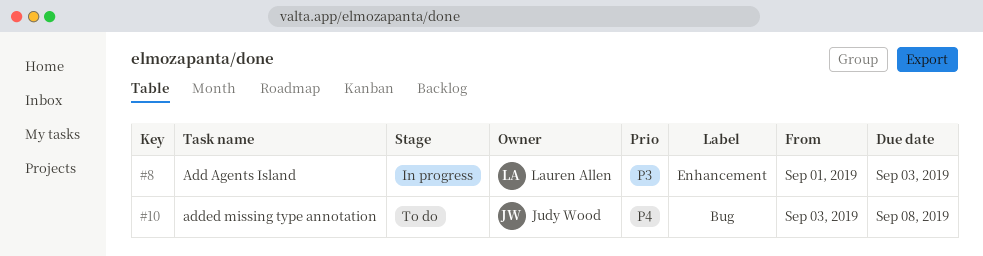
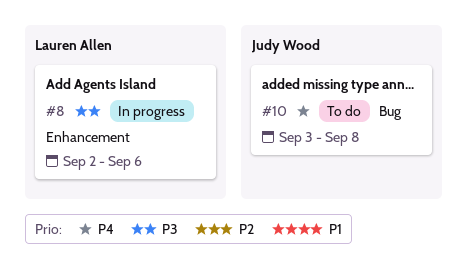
#8, start: Sep 1 -> Sep 2
#8, due: Sep 3 -> Sep 6

